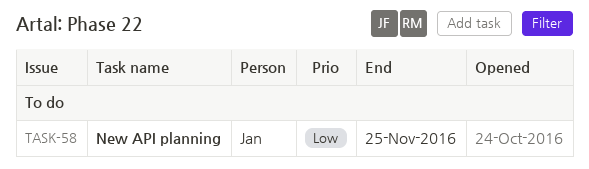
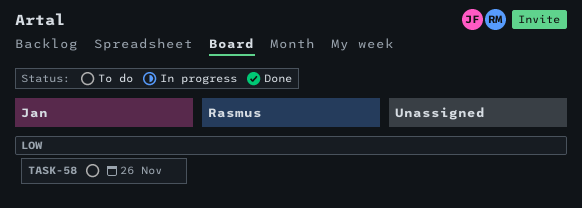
TASK-58, due: Nov 25 -> Nov 26

